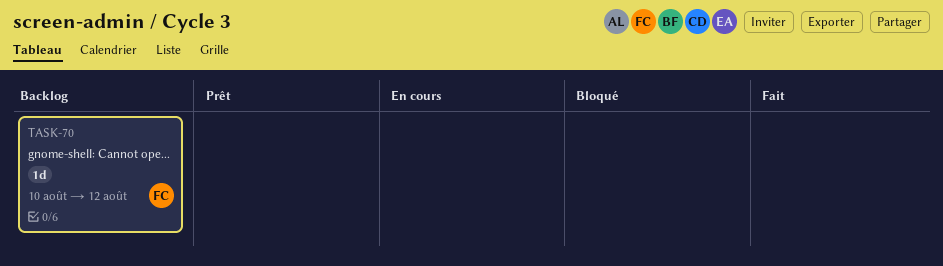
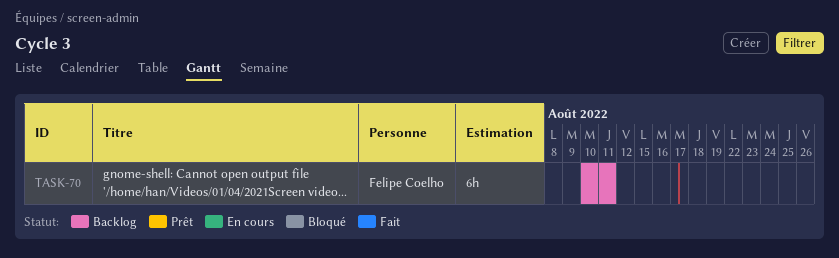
TASK-70, estimate: 1d -> 6h
TASK-70, due: Aug 12 -> Aug 11

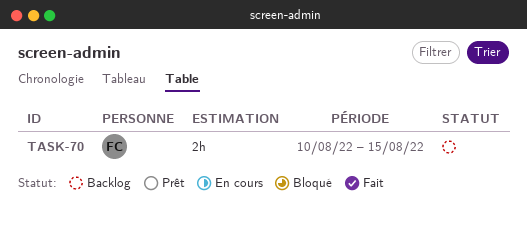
TASK-70, estimate: 6h -> 2h
TASK-70, due: Aug 11 -> Aug 15

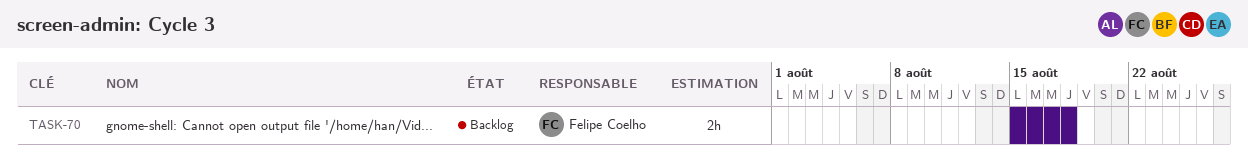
TASK-70, start: Aug 10 -> Aug 15
TASK-70, due: Aug 15 -> Aug 18

